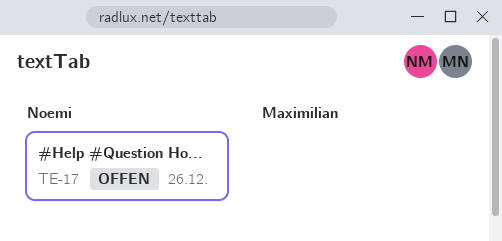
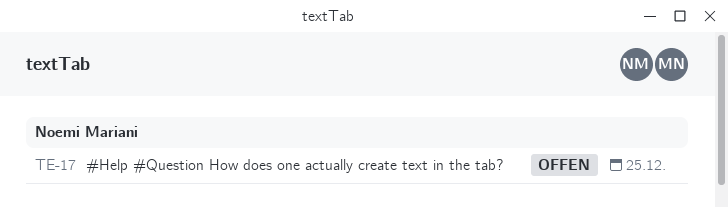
TE-17, due: Dec 26 -> Dec 25

